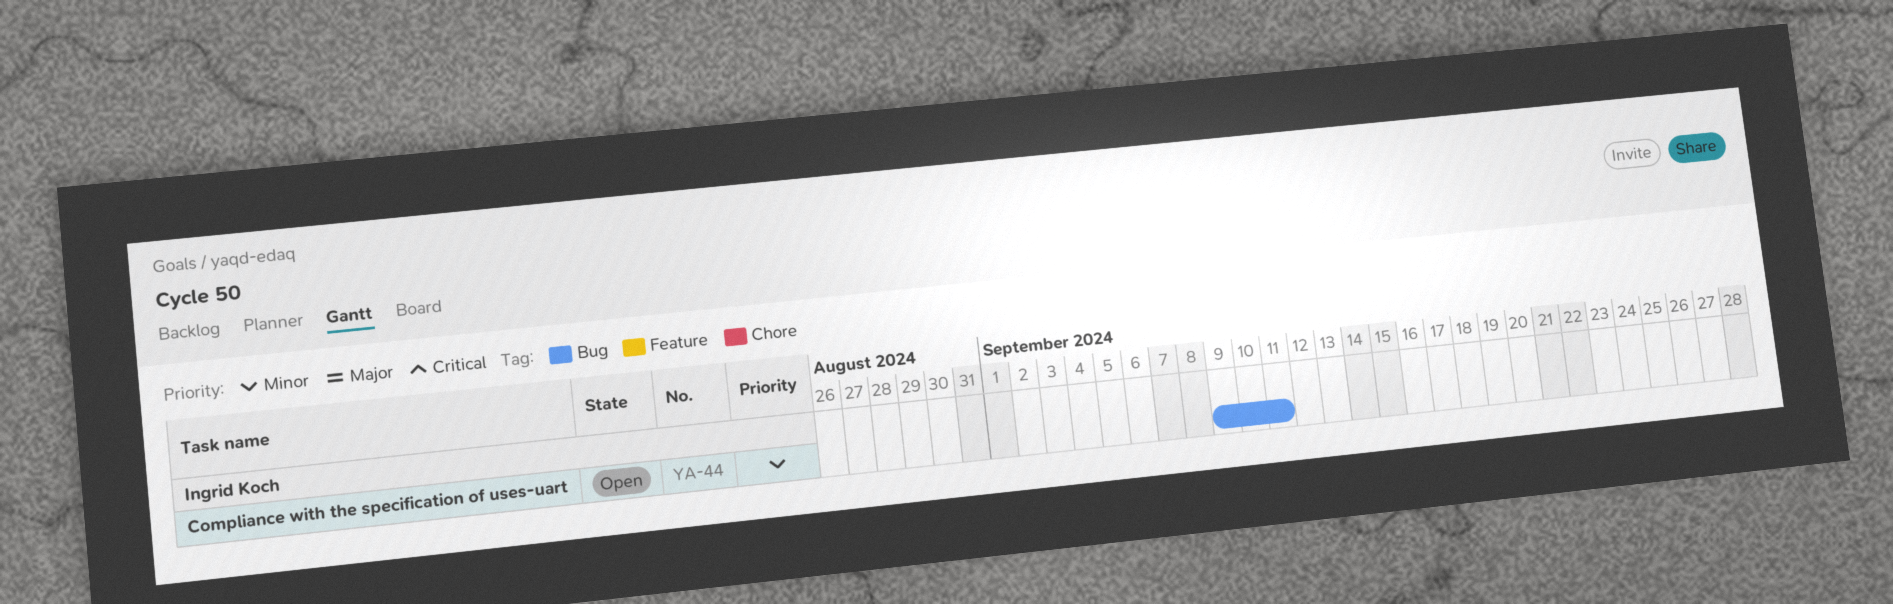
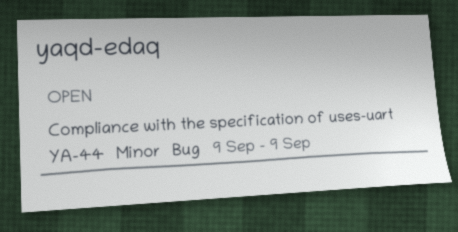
YA-44, due: Sep 11 -> Sep 9

